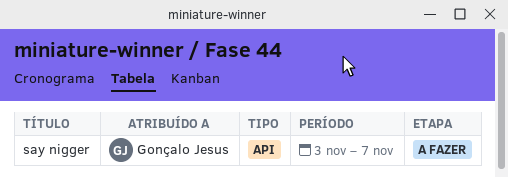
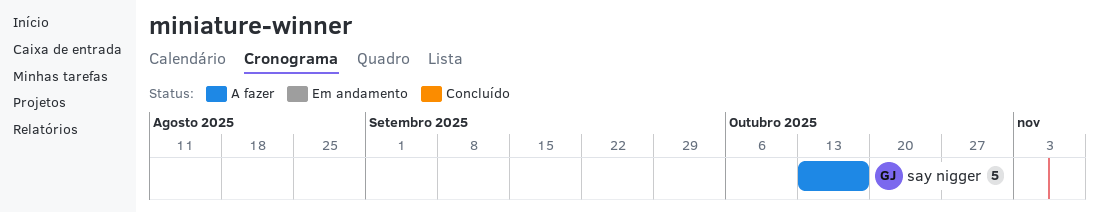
say nigger, start: Nov 3 -> Oct 13
say nigger, due: Nov 7 -> Oct 17

